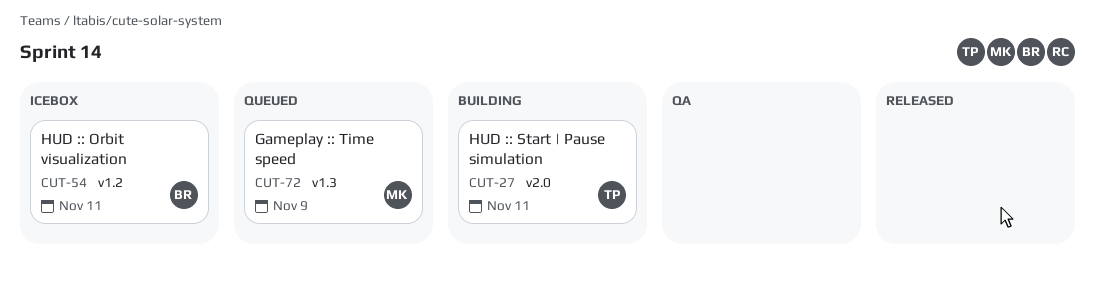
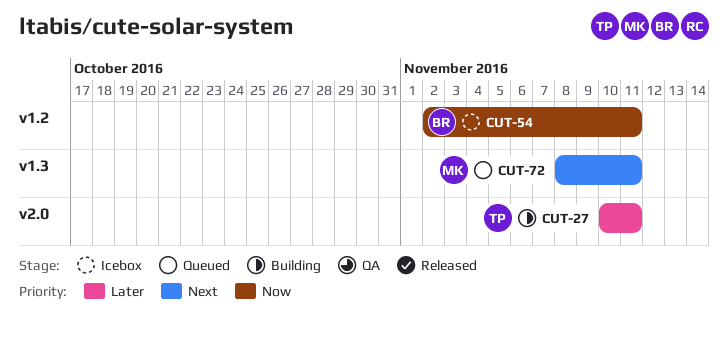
CUT-72, due: Nov 9 -> Nov 11

